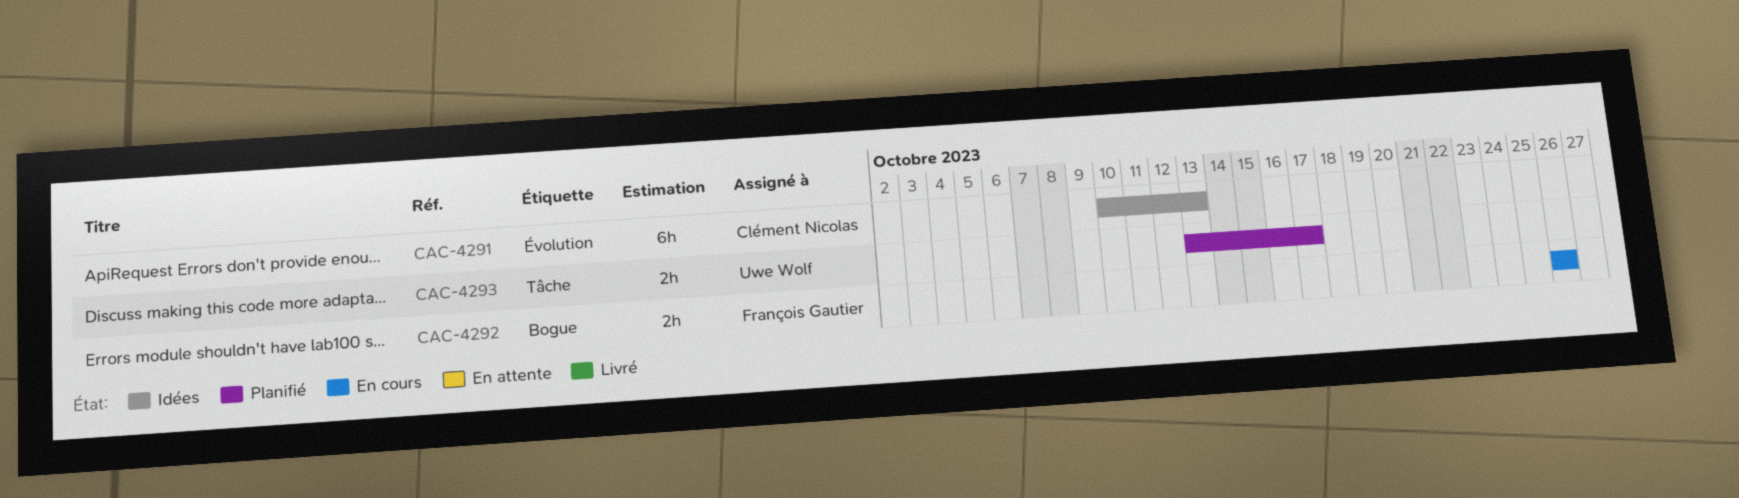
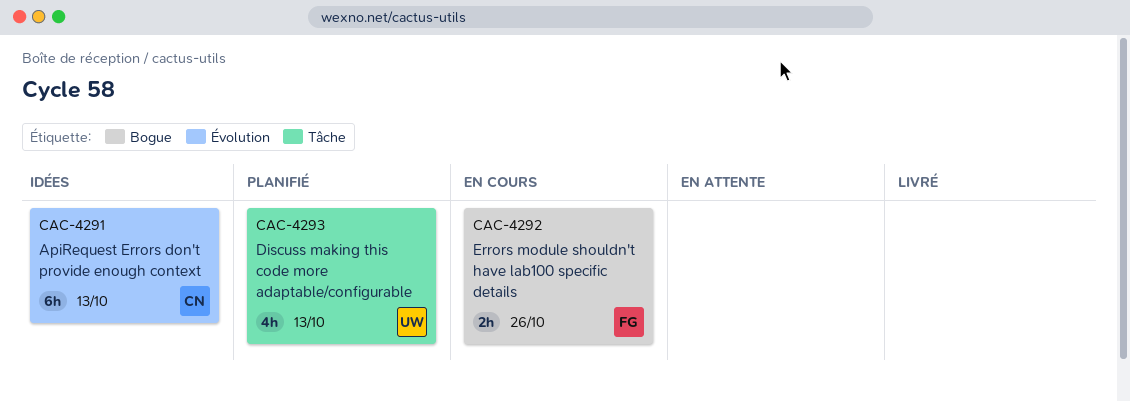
CAC-4293, estimate: 2h -> 4h
CAC-4293, due: Oct 17 -> Oct 13

